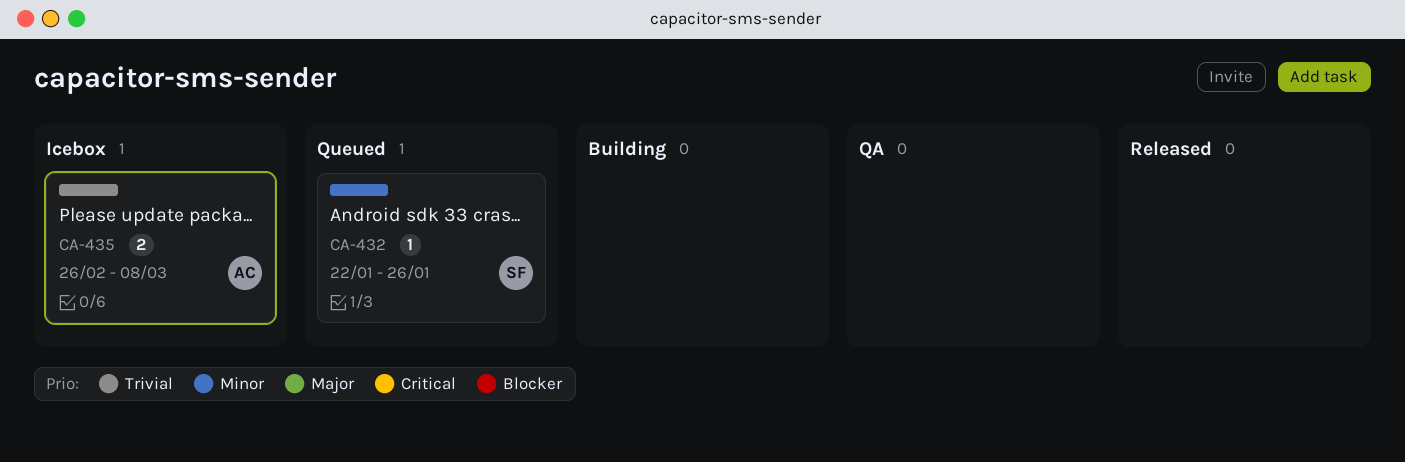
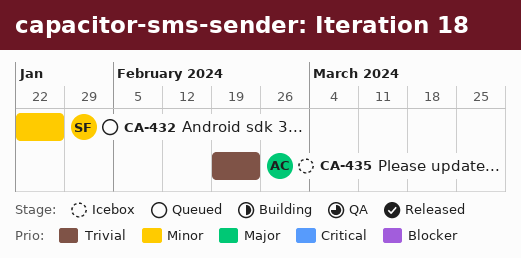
CA-435, start: Feb 26 -> Feb 19
CA-435, due: Mar 8 -> Feb 23

